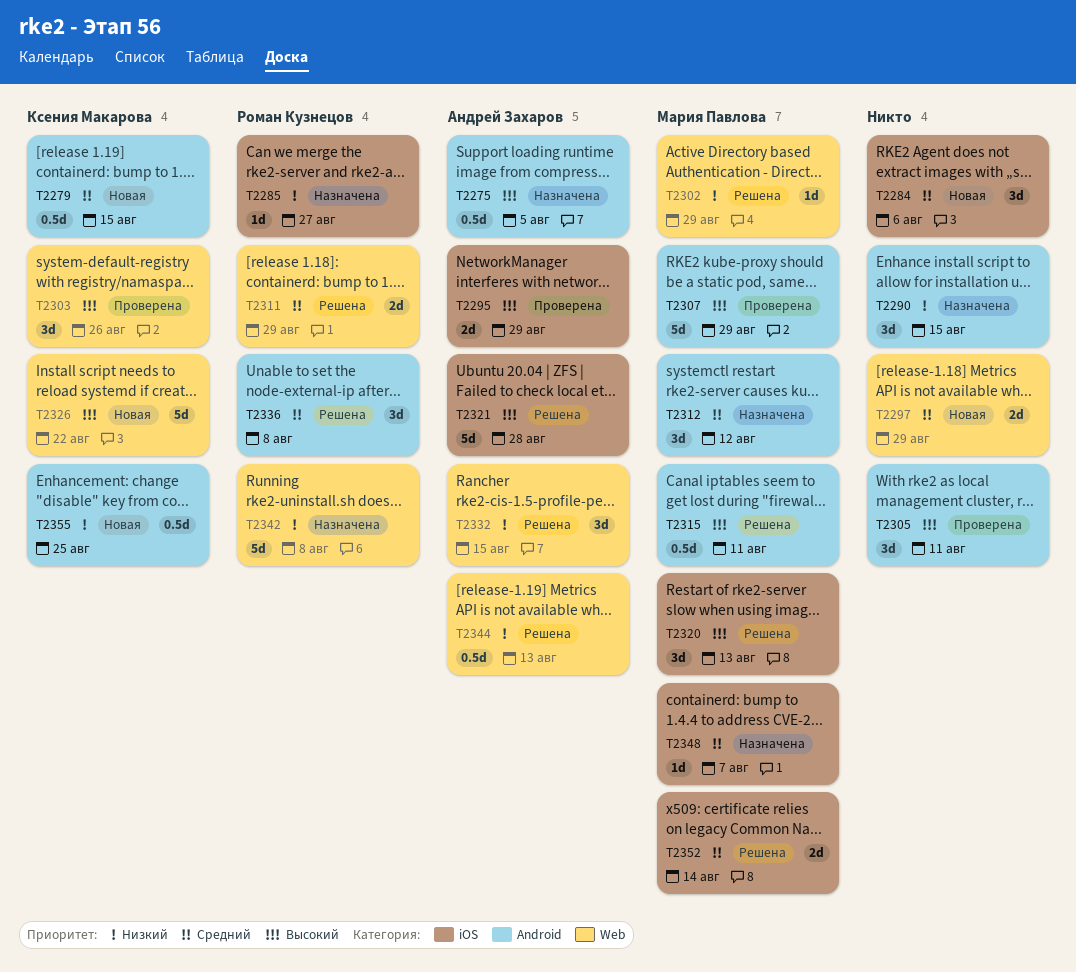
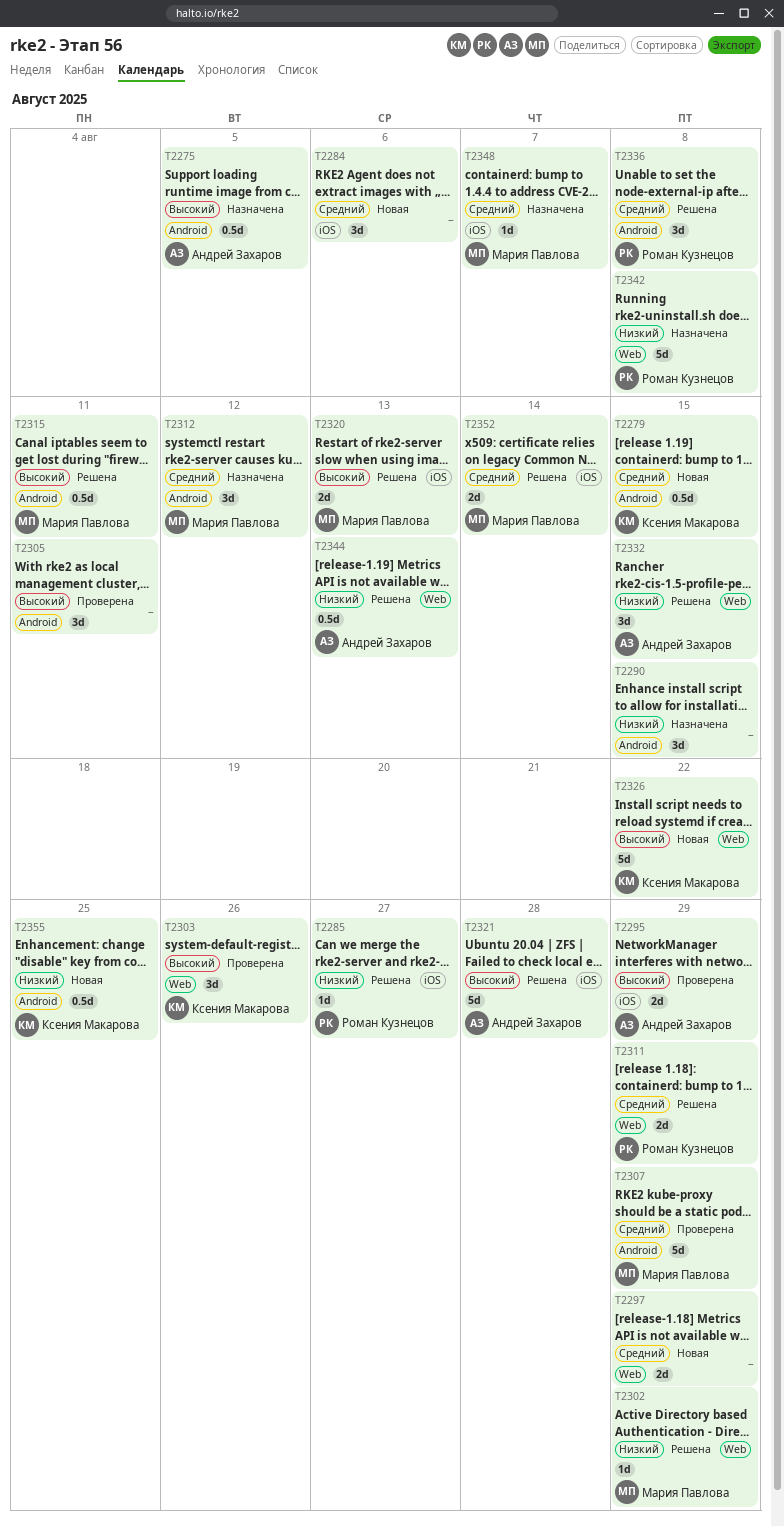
T2285, status: Назначена -> Решена
T2307, priority: Высокий -> Средний
T2320, estimate: 3d -> 2d

